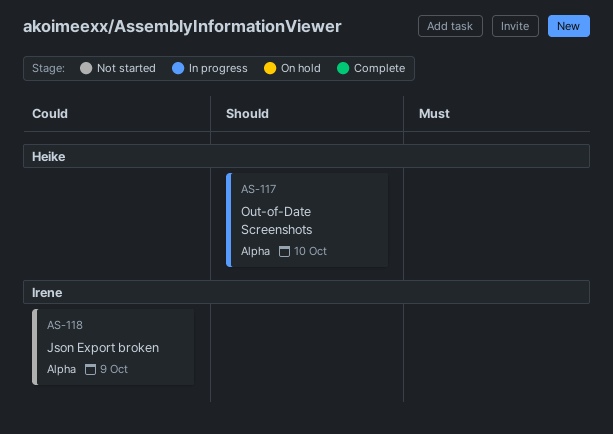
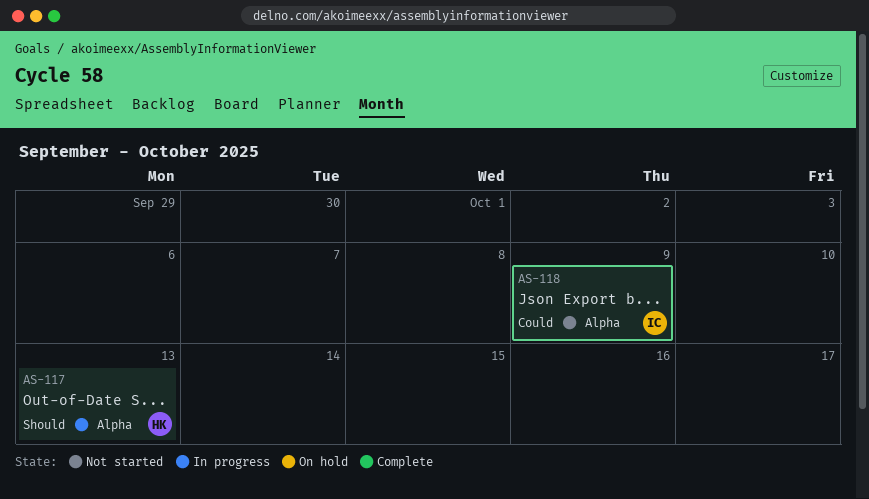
AS-117, due: Oct 10 -> Oct 13

